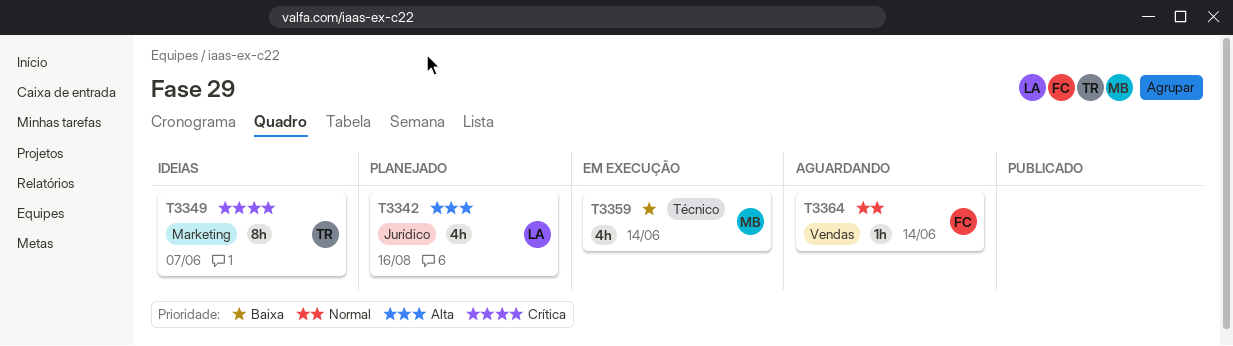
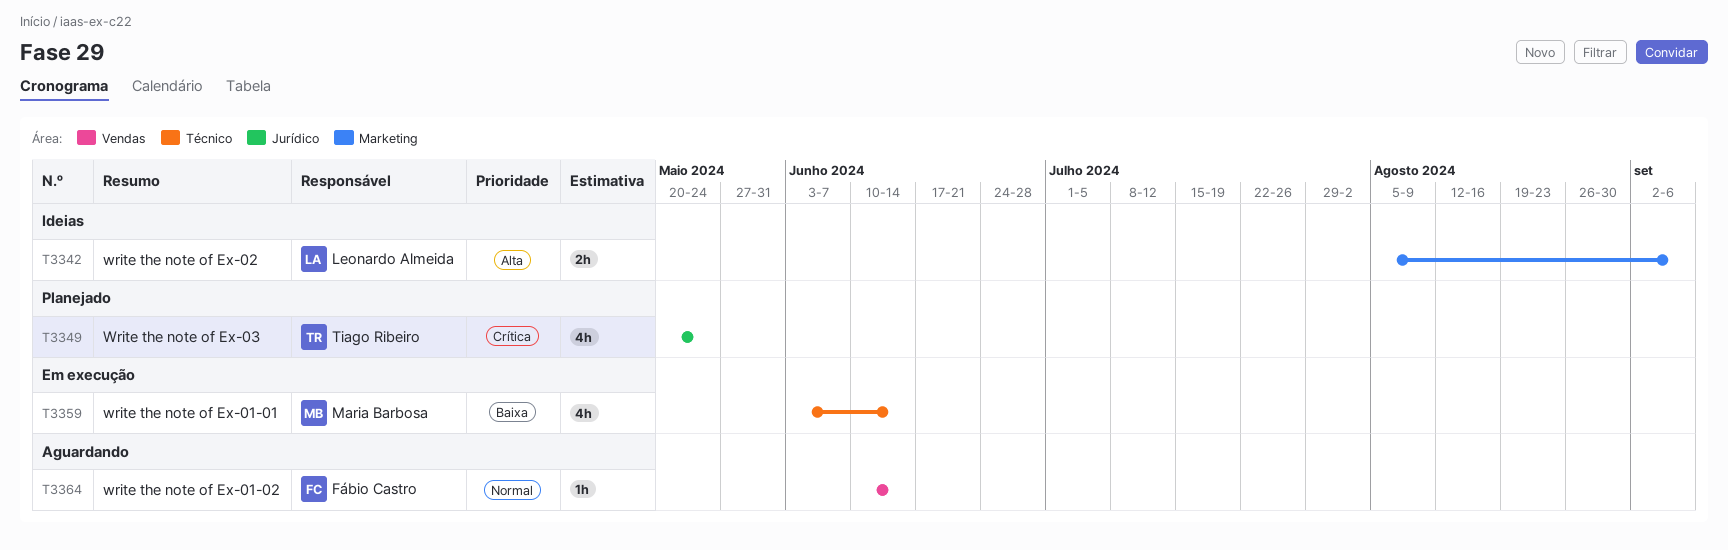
T3342, status: Planejado -> Ideias
T3342, label: Jurídico -> Marketing
T3342, estimate: 4h -> 2h
T3342, due: Aug 16 -> Sep 6
T3349, status: Ideias -> Planejado
T3349, label: Marketing -> Jurídico
T3349, estimate: 8h -> 4h
T3349, due: Jun 7 -> May 24

